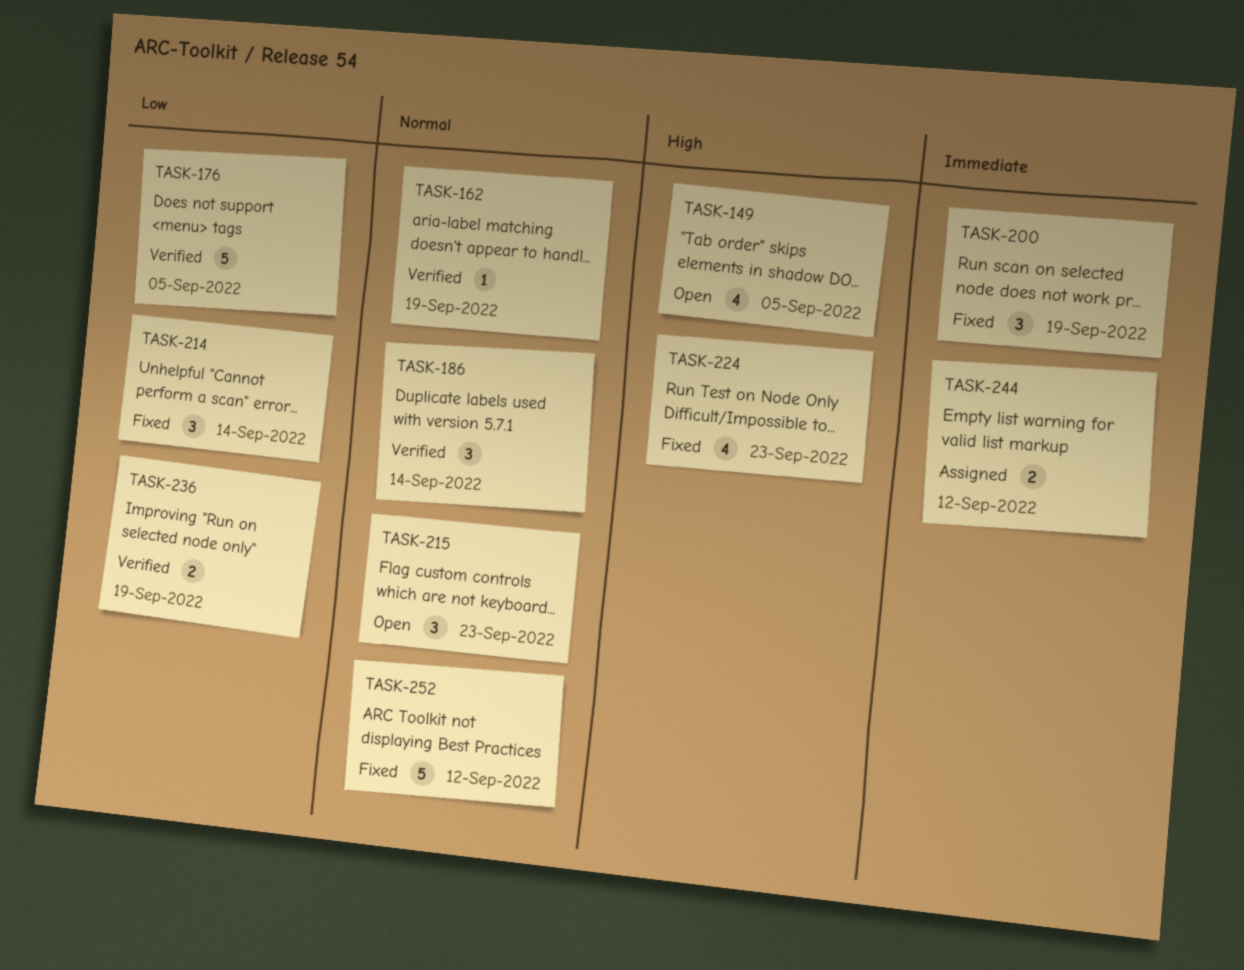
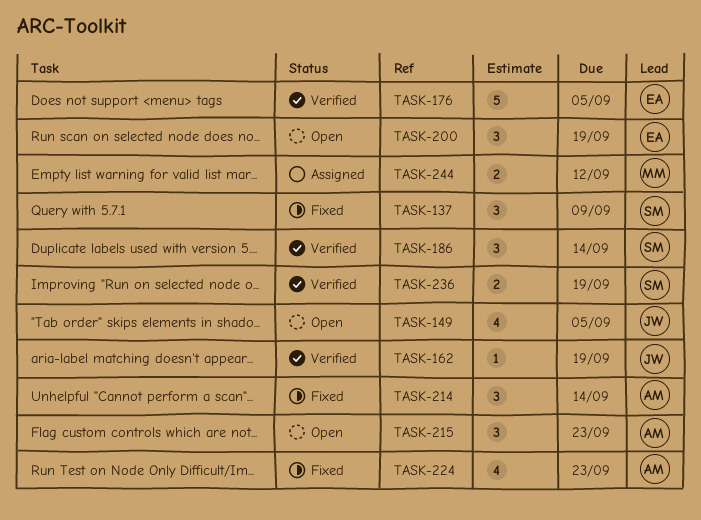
TASK-137: none -> present
TASK-200, status: Fixed -> Open
TASK-252: present -> none

